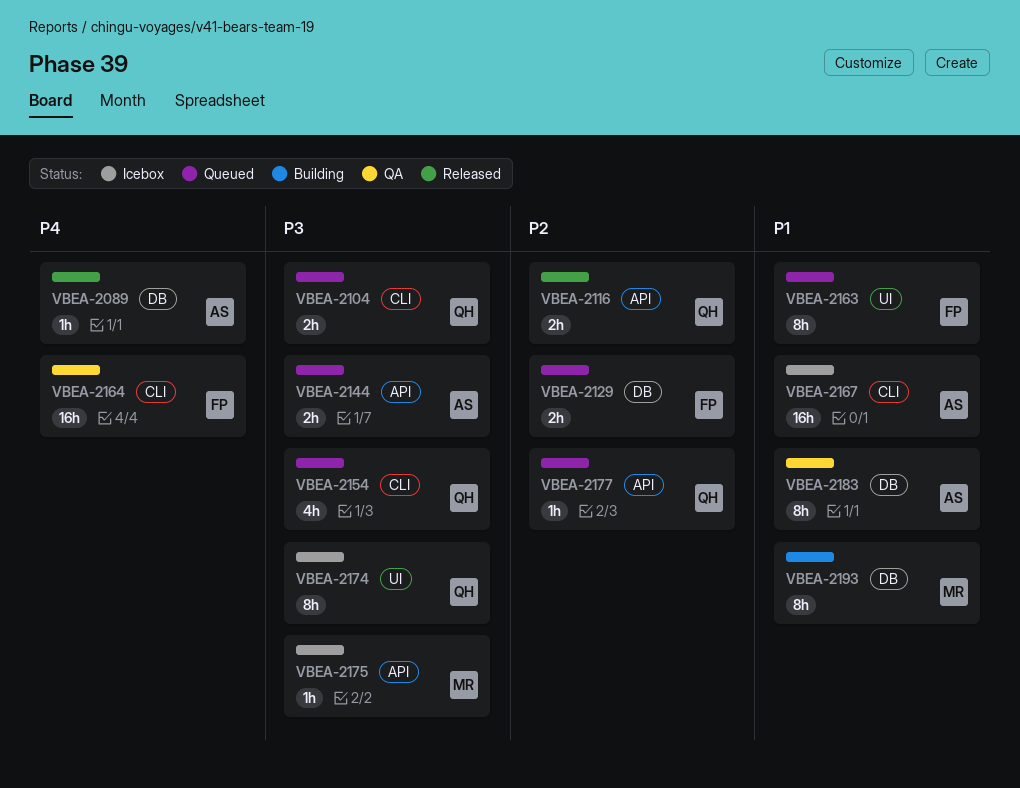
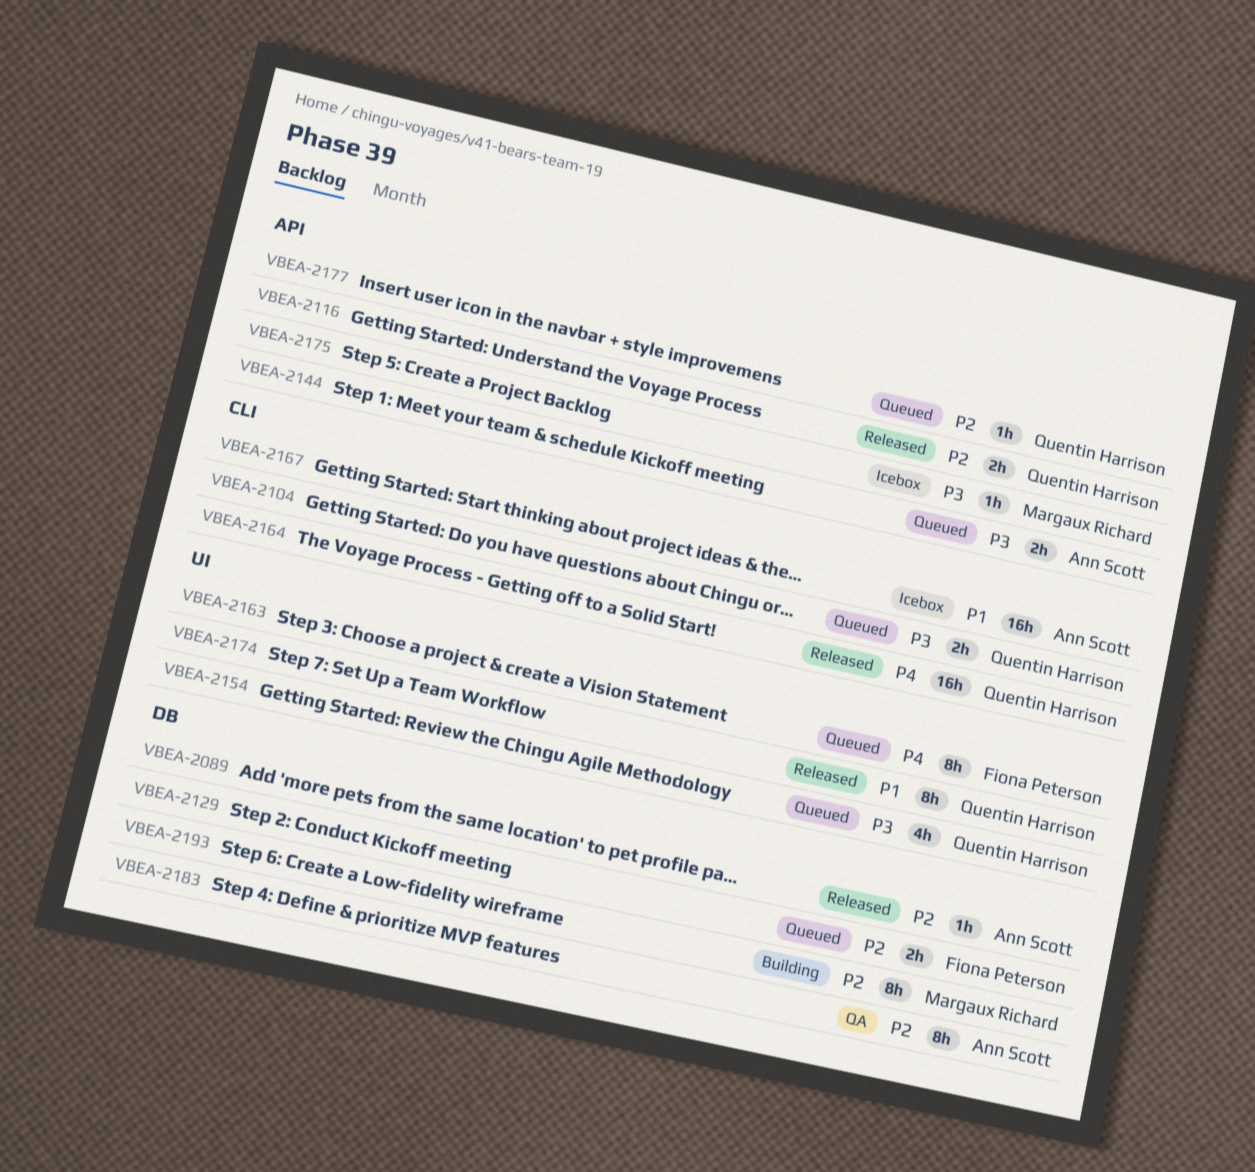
VBEA-2089, priority: P4 -> P2
VBEA-2154, label: CLI -> UI
VBEA-2163, priority: P1 -> P4
VBEA-2164, status: QA -> Released
VBEA-2164, owner: Fiona Peterson -> Quentin Harrison
VBEA-2174, status: Icebox -> Released
VBEA-2174, priority: P3 -> P1
VBEA-2183, priority: P1 -> P2
VBEA-2193, priority: P1 -> P2

